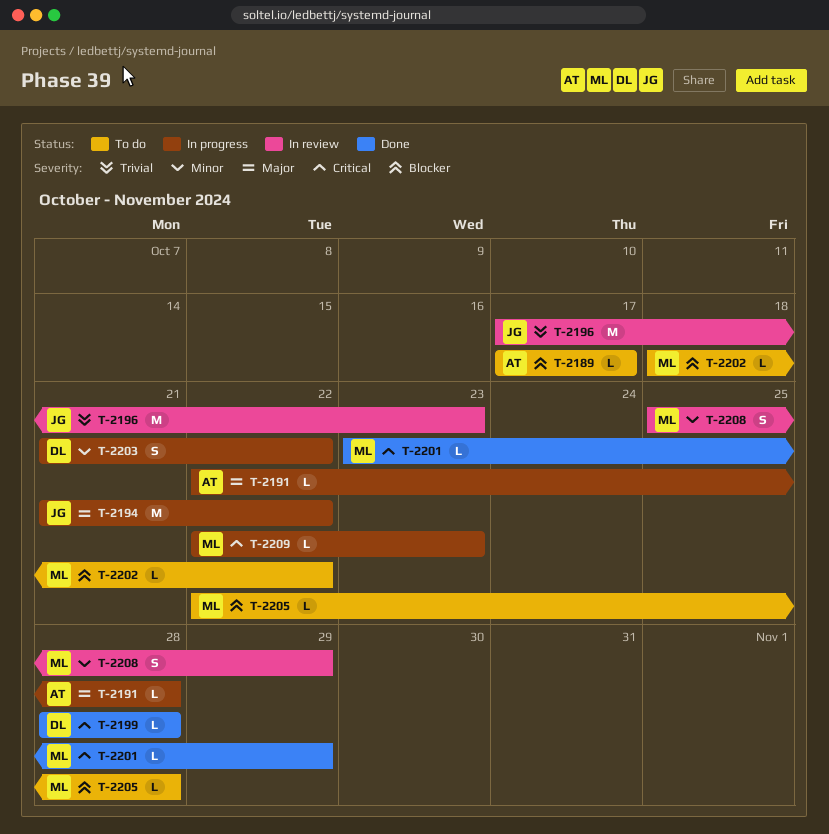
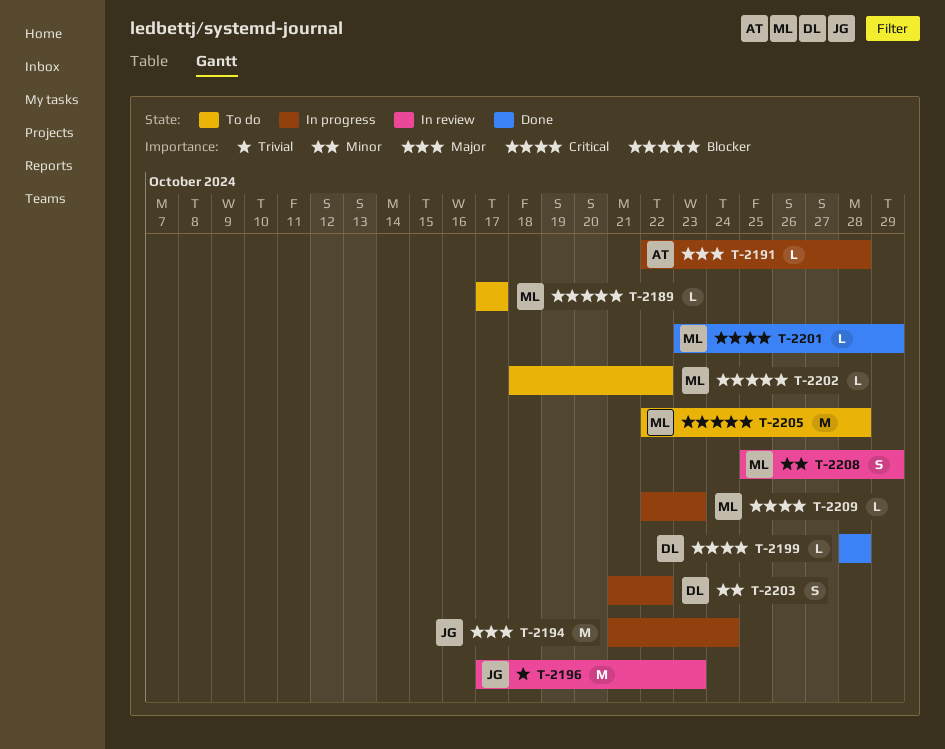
T-2189, owner: AT -> ML
T-2194, due: Oct 22 -> Oct 24
T-2205, estimate: L -> M

